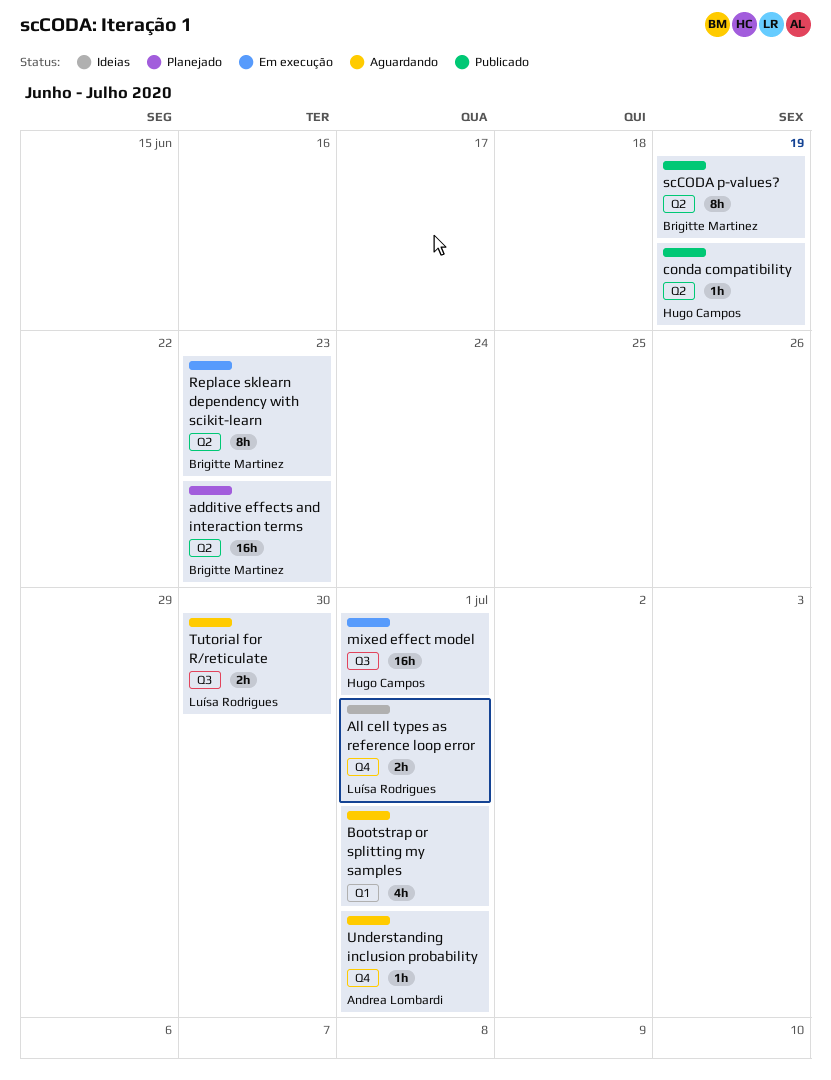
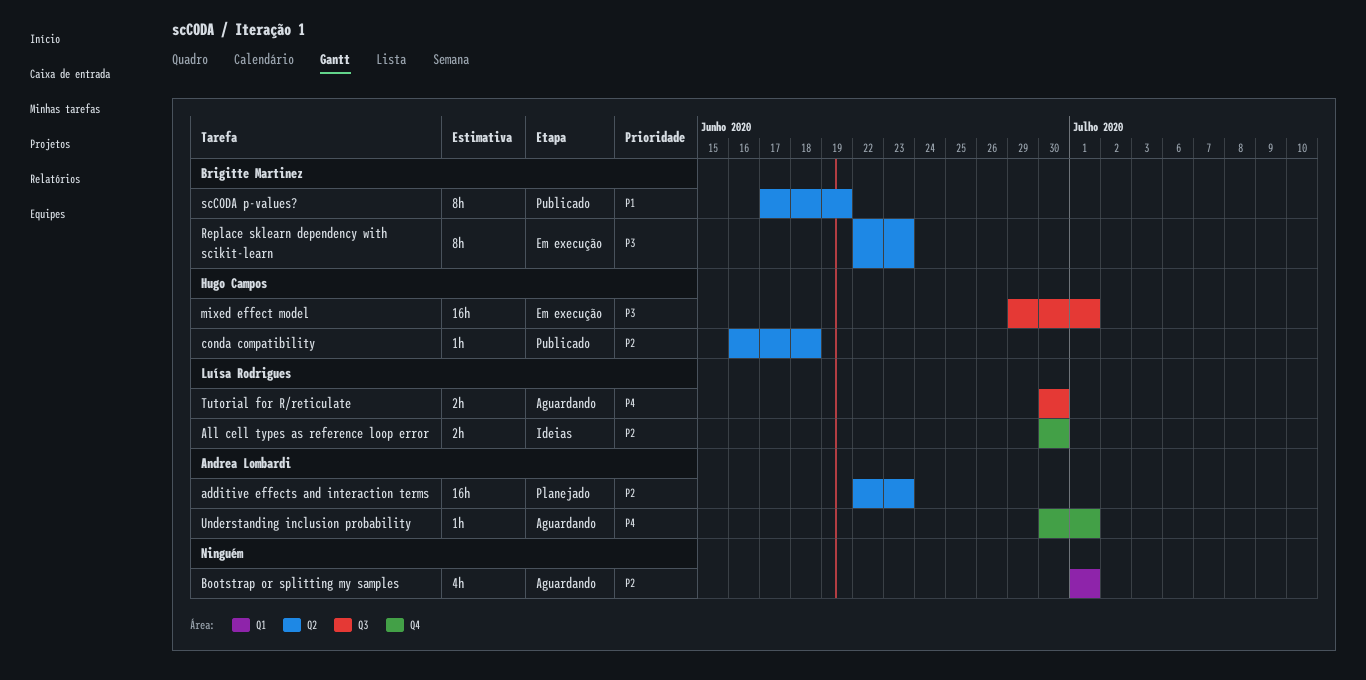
additive effects and interaction terms, owner: Brigitte Martinez -> Andrea Lombardi
All cell types as reference loop error, due: Jul 1 -> Jun 30
conda compatibility, due: Jun 19 -> Jun 18

